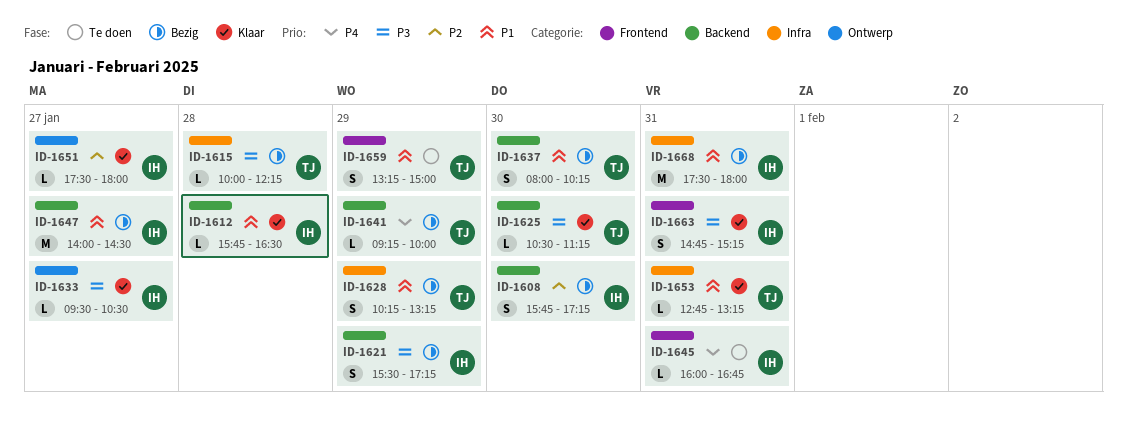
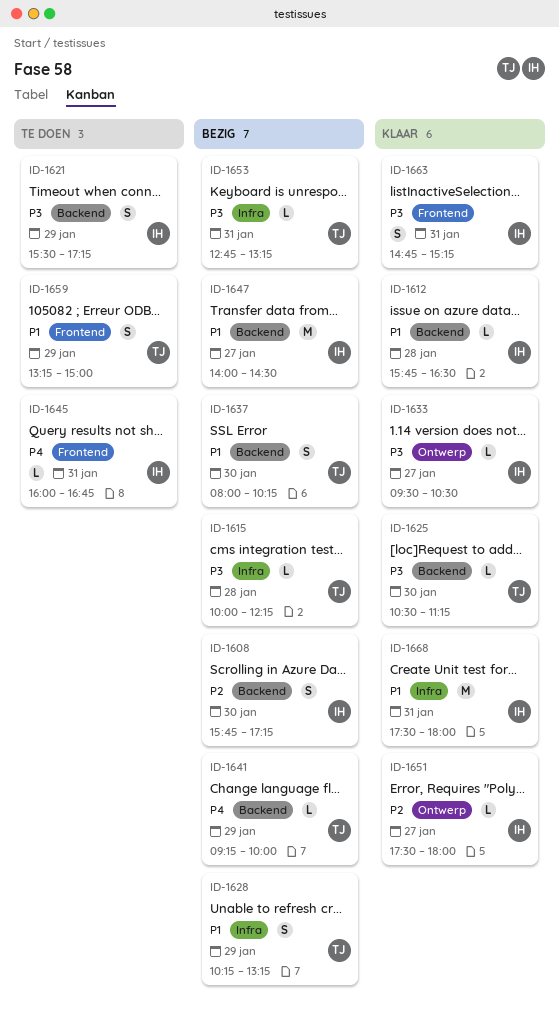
ID-1621, status: Bezig -> Te doen
ID-1653, status: Klaar -> Bezig
ID-1653, priority: P1 -> P3
ID-1668, status: Bezig -> Klaar

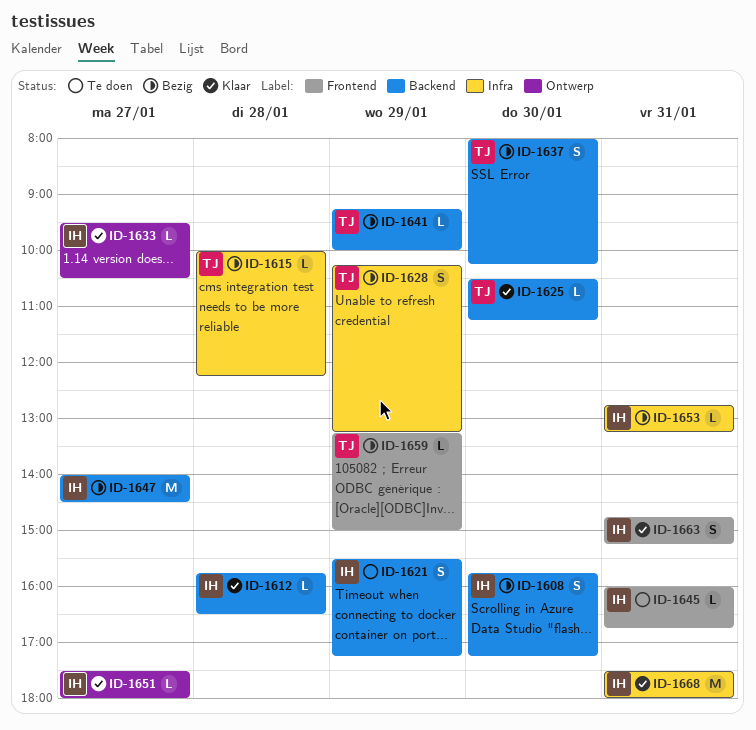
ID-1653, owner: TJ -> IH
ID-1659, status: Te doen -> Bezig
ID-1659, estimate: S -> L

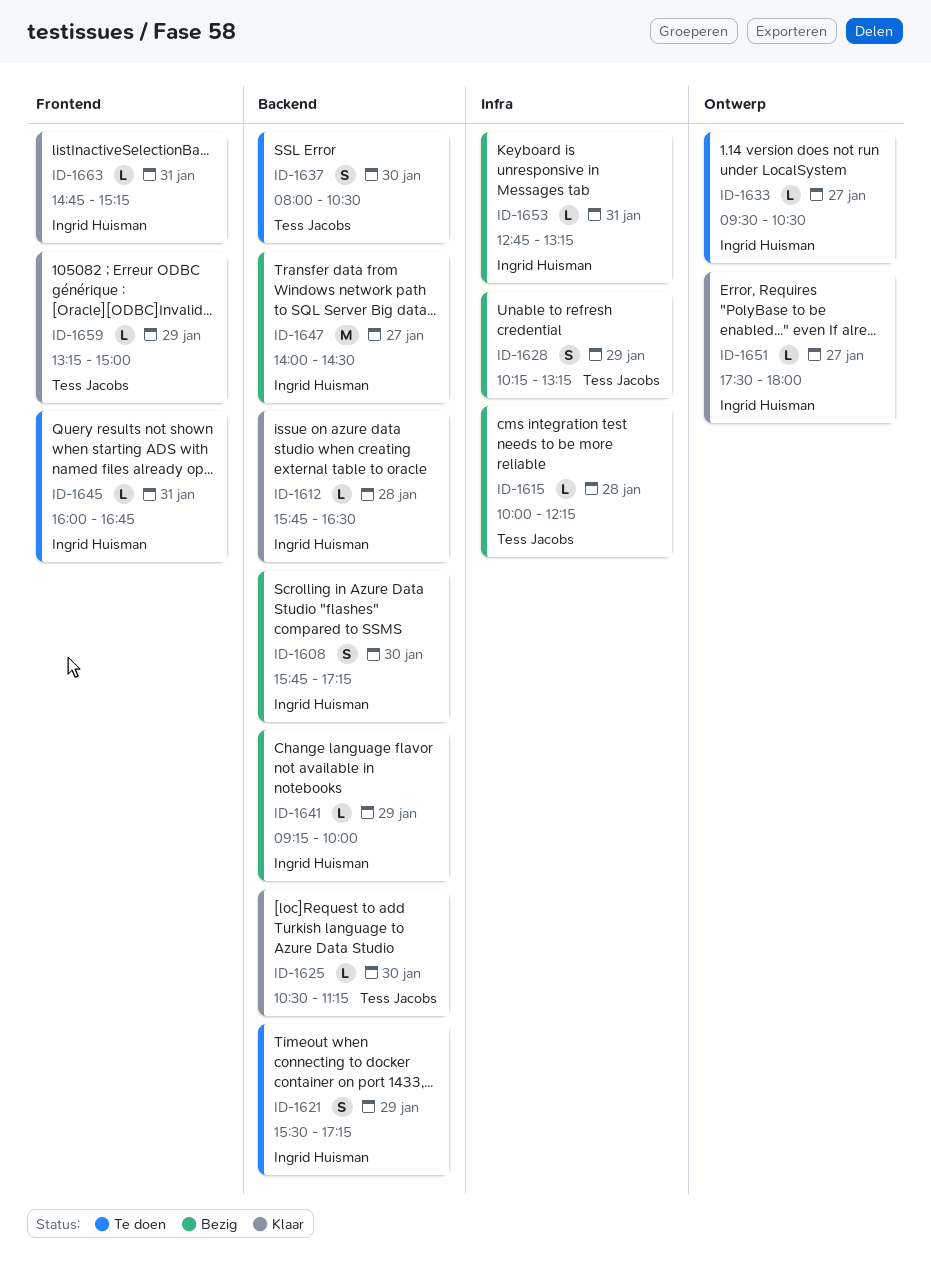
ID-1633, status: Klaar -> Te doen
ID-1637, status: Bezig -> Te doen
ID-1637, ends: 10:15 -> 10:30
ID-1641, owner: Tess Jacobs -> Ingrid Huisman
ID-1659, status: Bezig -> Klaar
ID-1663, estimate: S -> L
ID-1668: present -> none

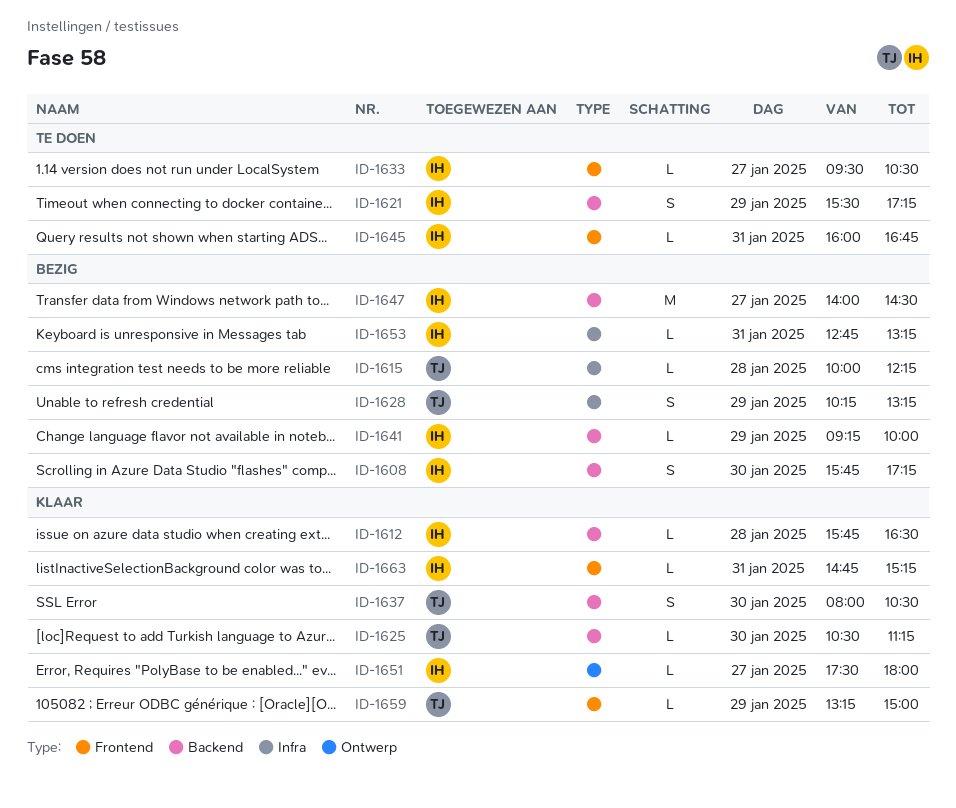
ID-1633, label: Ontwerp -> Frontend
ID-1637, status: Te doen -> Klaar

